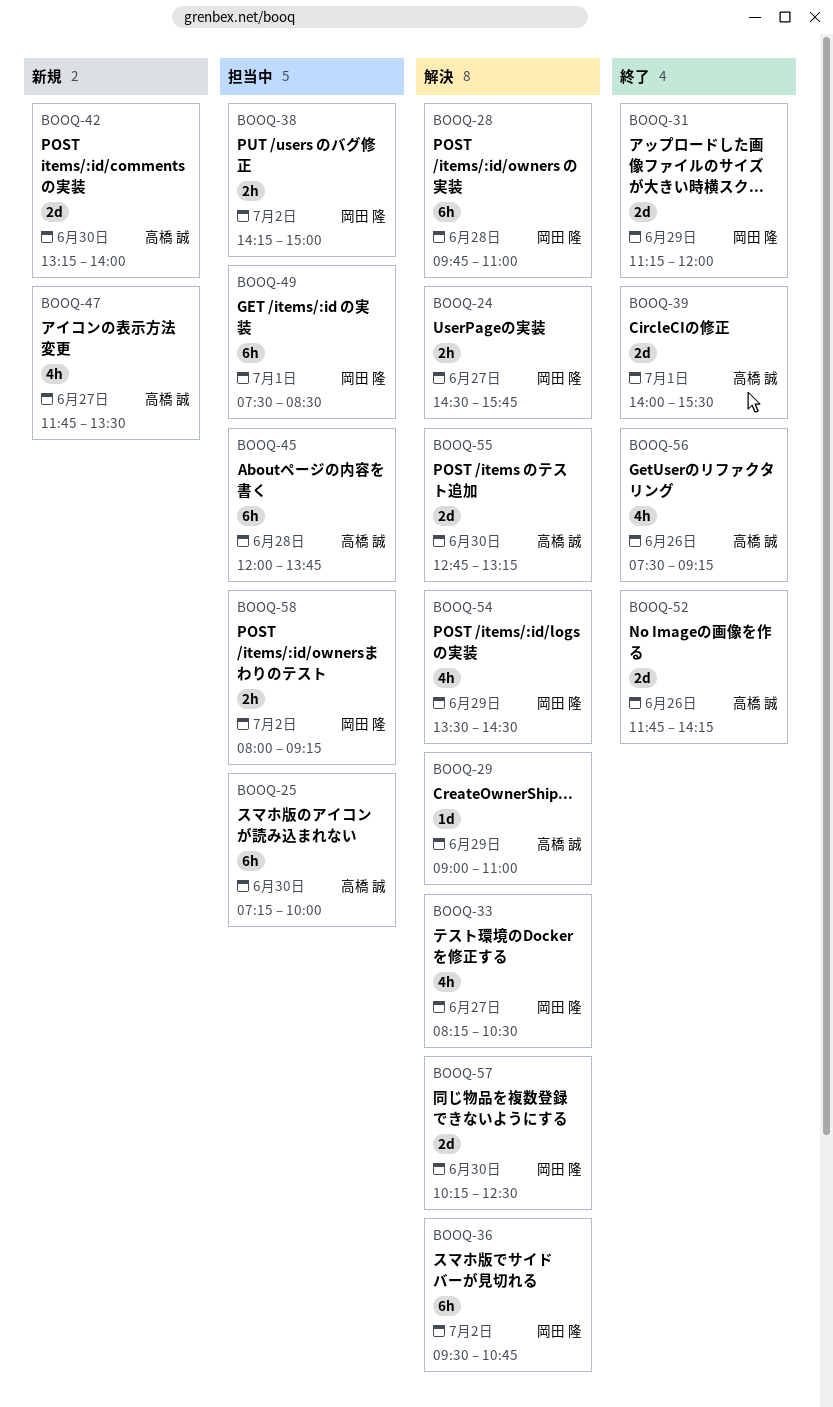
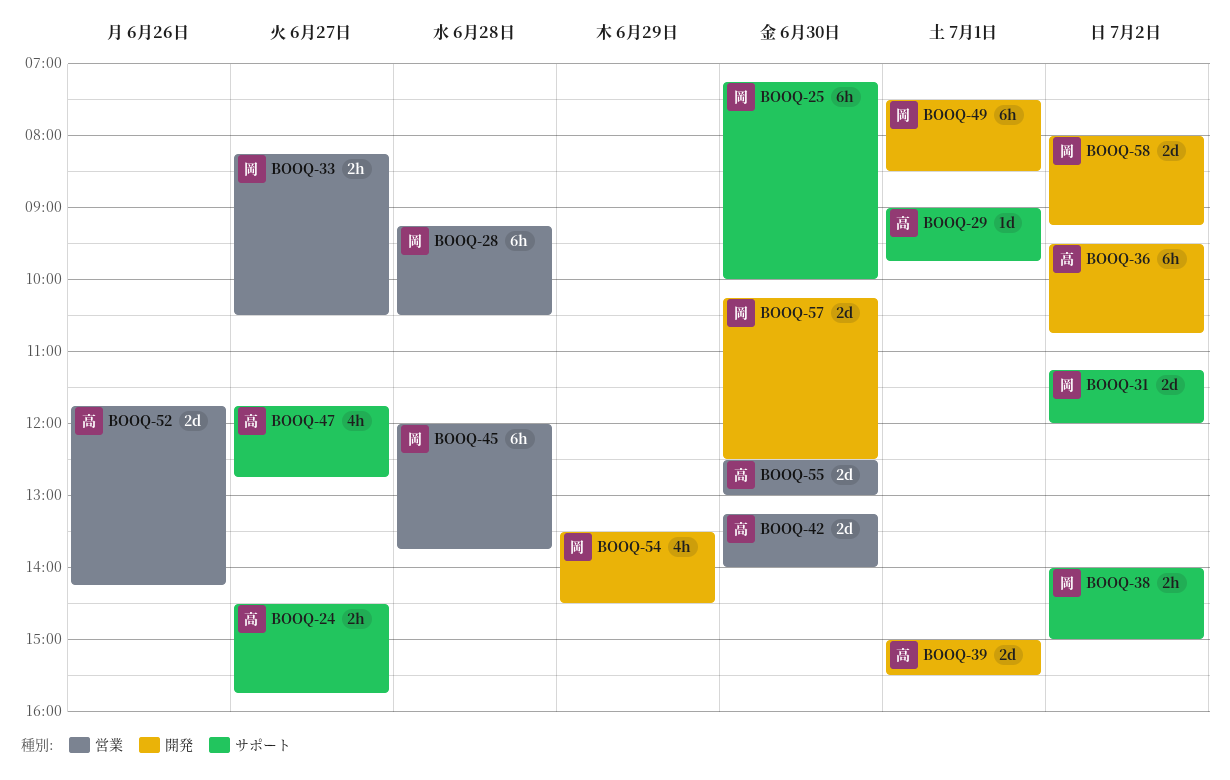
BOOQ-24, owner: 岡田 隆 -> 高橋 誠
BOOQ-25, owner: 高橋 誠 -> 岡田 隆
BOOQ-28, begins: 09:45 -> 09:15
BOOQ-28, ends: 11:00 -> 10:30
BOOQ-29, day: Jun 29 -> Jul 1
BOOQ-29, ends: 11:00 -> 09:45
BOOQ-31, day: Jun 29 -> Jul 2
BOOQ-33, estimate: 4h -> 2h
BOOQ-36, owner: 岡田 隆 -> 高橋 誠
BOOQ-38, begins: 14:15 -> 14:00
BOOQ-39, begins: 14:00 -> 15:00
BOOQ-45, owner: 高橋 誠 -> 岡田 隆
BOOQ-47, ends: 13:30 -> 12:45
BOOQ-55, begins: 12:45 -> 12:30
BOOQ-55, ends: 13:15 -> 13:00
BOOQ-56: present -> none
BOOQ-58, estimate: 2h -> 2d

